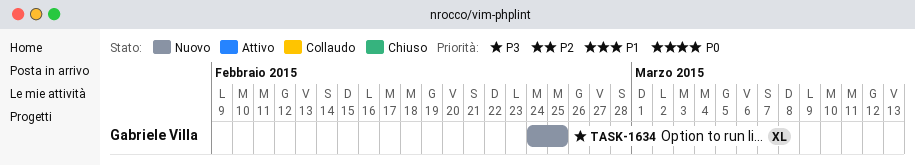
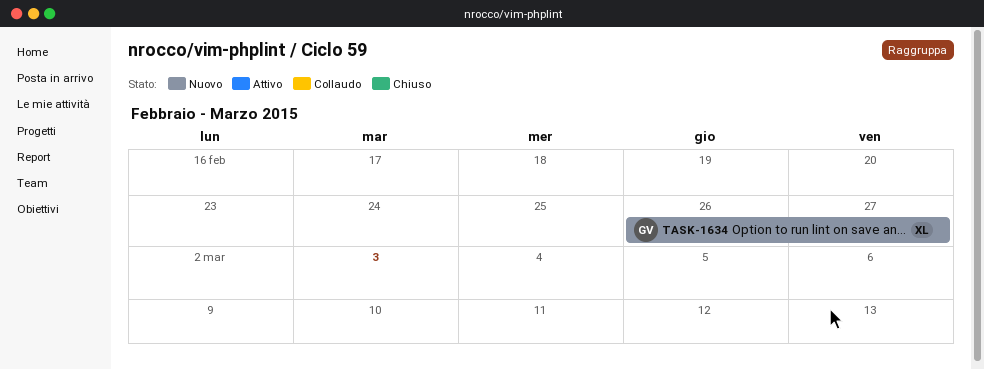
TASK-1634, start: Feb 24 -> Feb 26
TASK-1634, due: Feb 25 -> Feb 27

